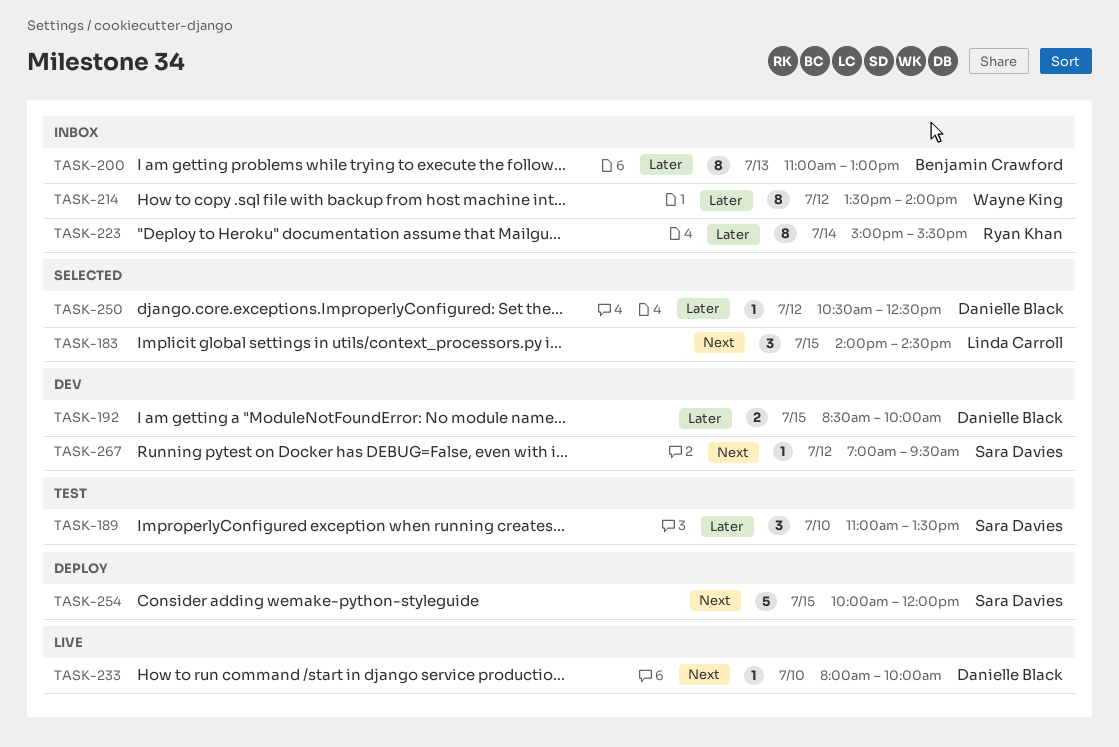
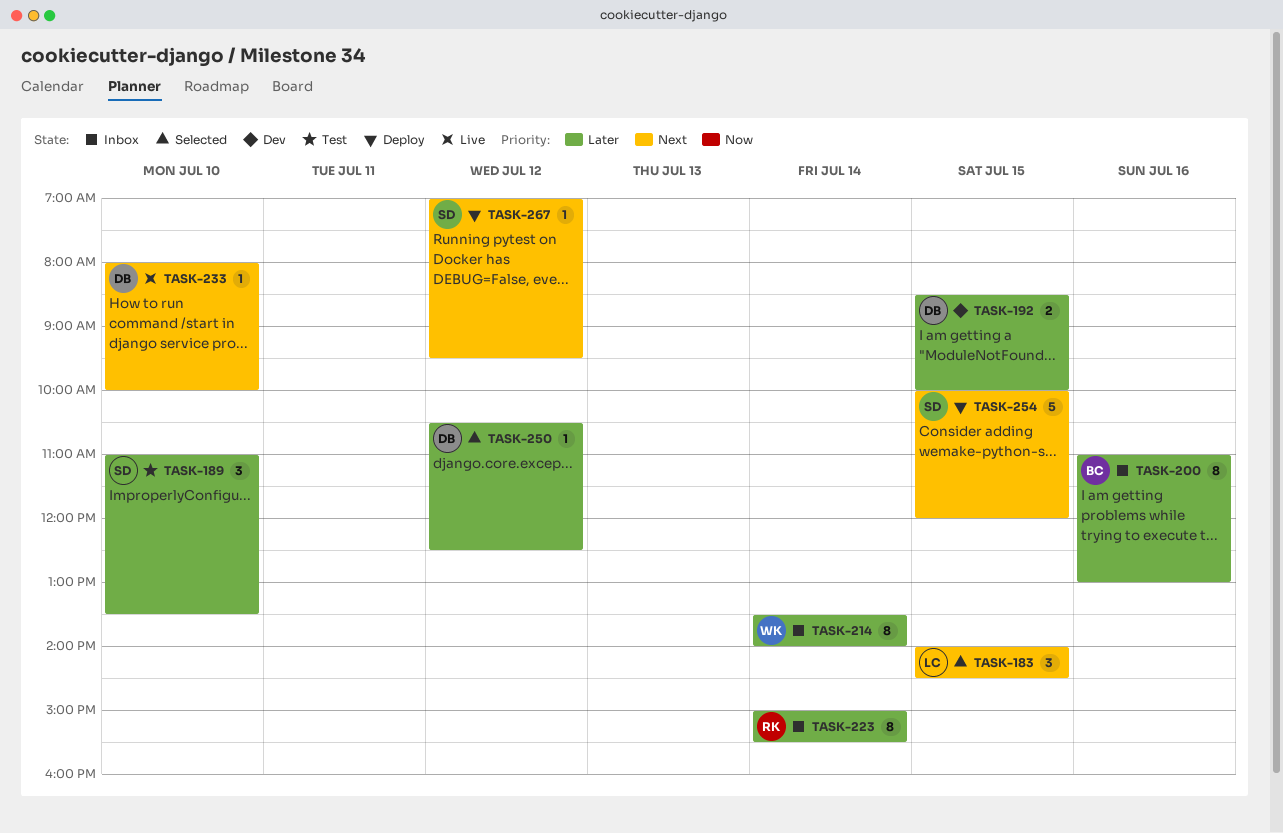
TASK-200, day: Jul 13 -> Jul 16
TASK-214, day: Jul 12 -> Jul 14
TASK-267, status: Dev -> Deploy

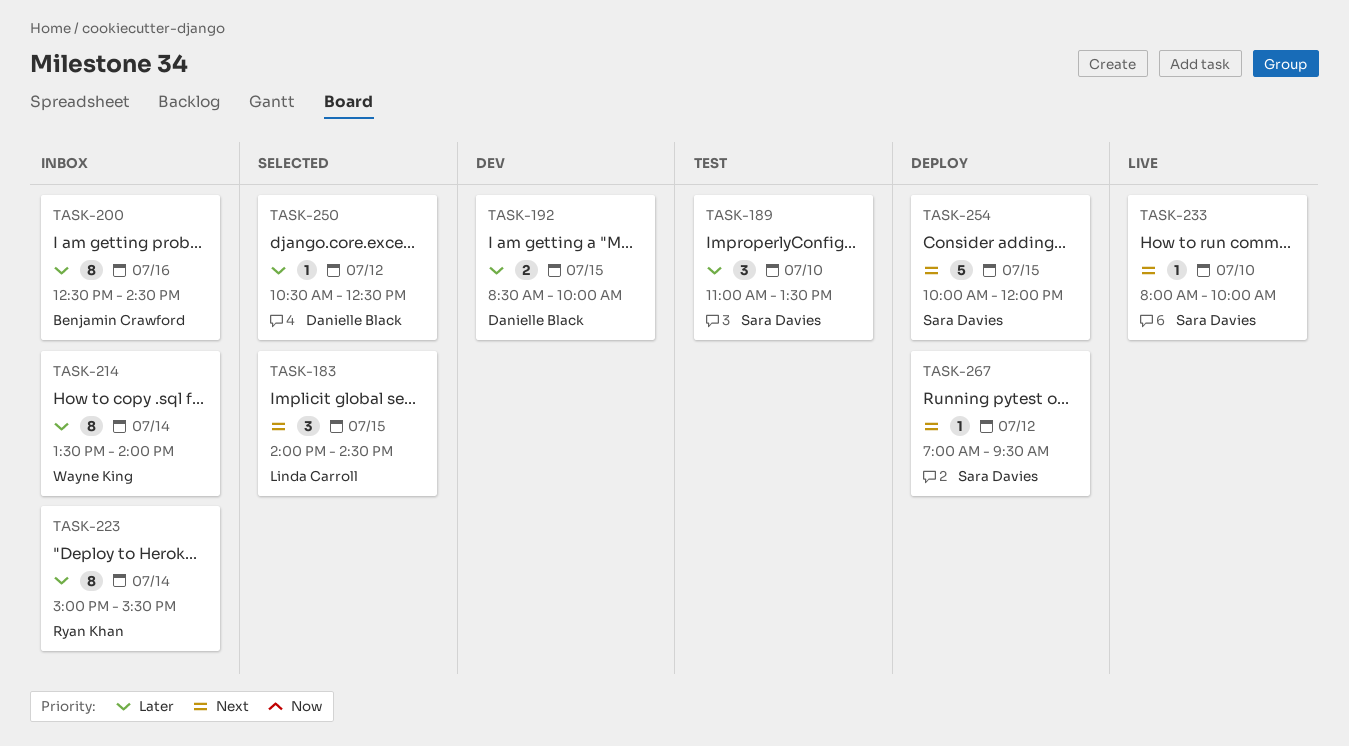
TASK-200, begins: 11:00 -> 12:30
TASK-200, ends: 13:00 -> 14:30
TASK-233, owner: Danielle Black -> Sara Davies

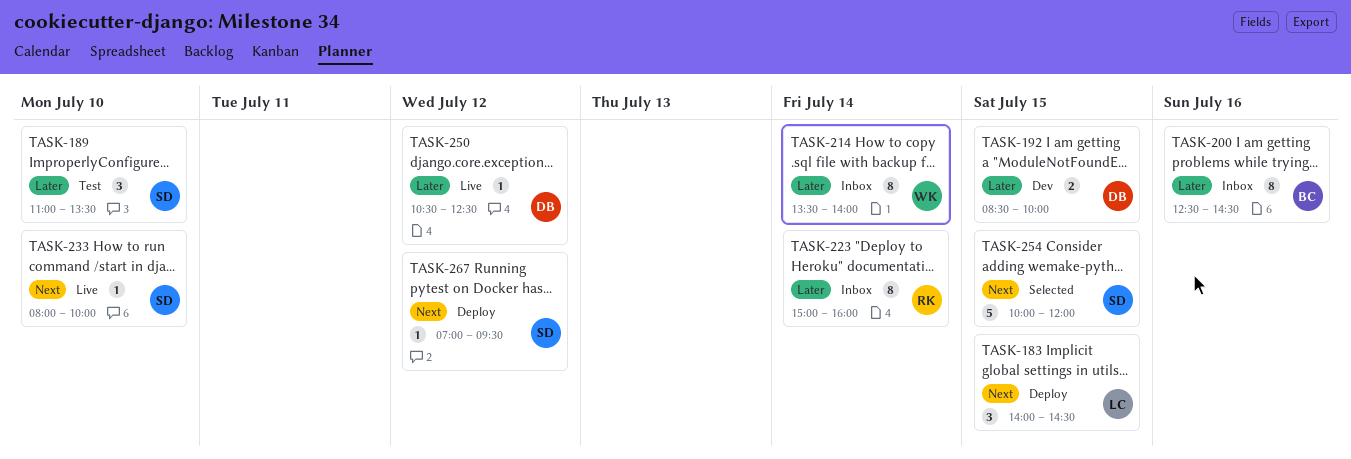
TASK-183, status: Selected -> Deploy
TASK-223, ends: 15:30 -> 16:00
TASK-250, status: Selected -> Live
TASK-254, status: Deploy -> Selected

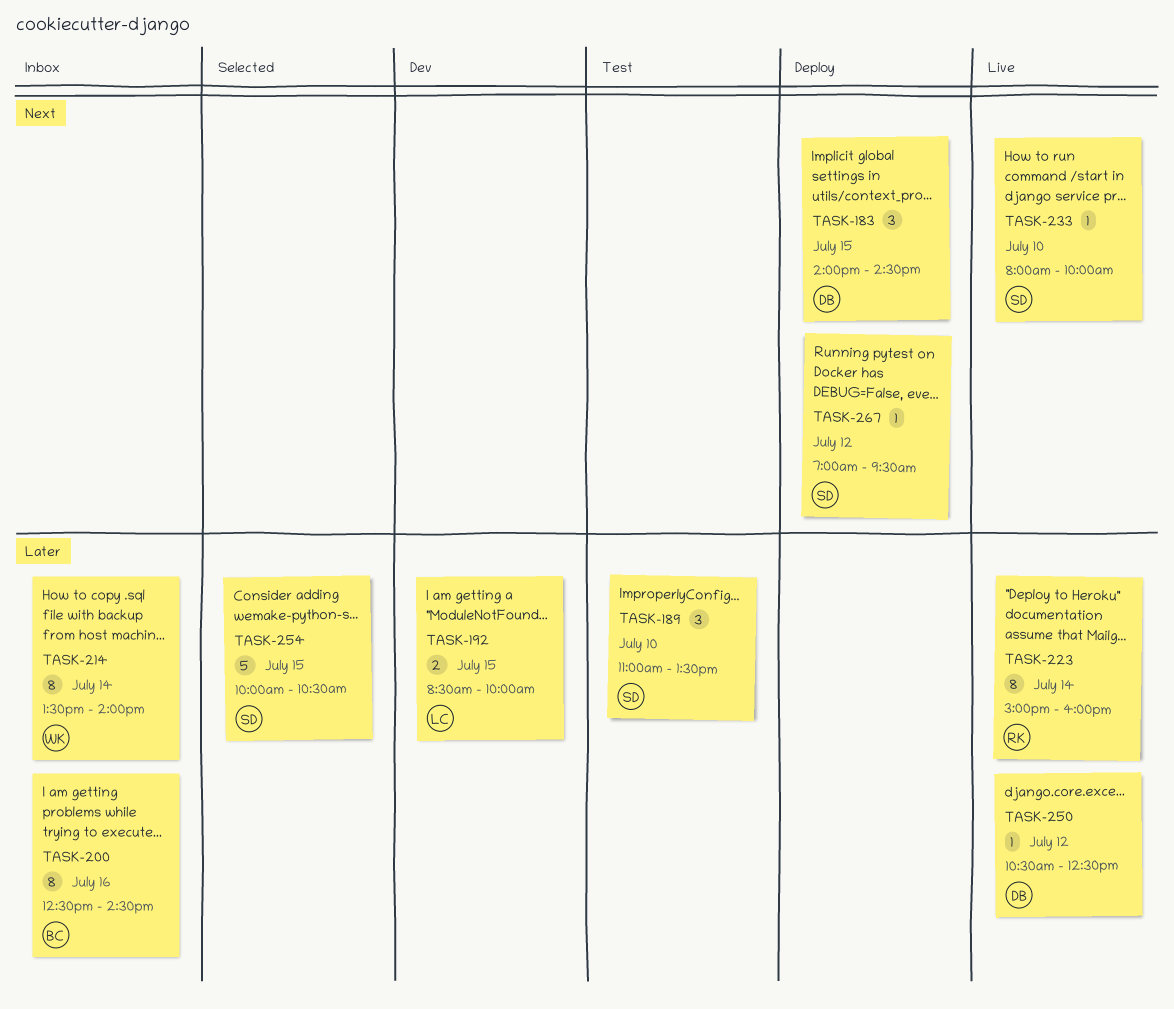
TASK-183, owner: LC -> DB
TASK-192, owner: DB -> LC
TASK-223, status: Inbox -> Live
TASK-254, priority: Next -> Later
TASK-254, ends: 12:00 -> 10:30

